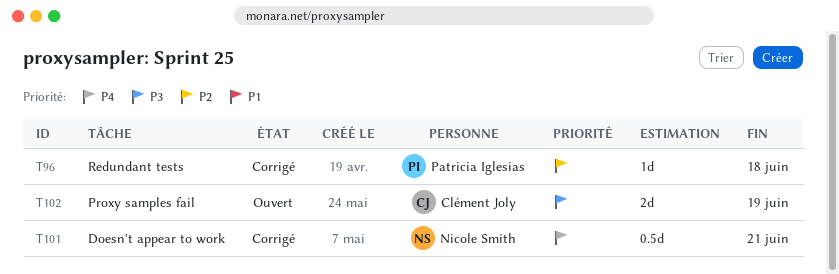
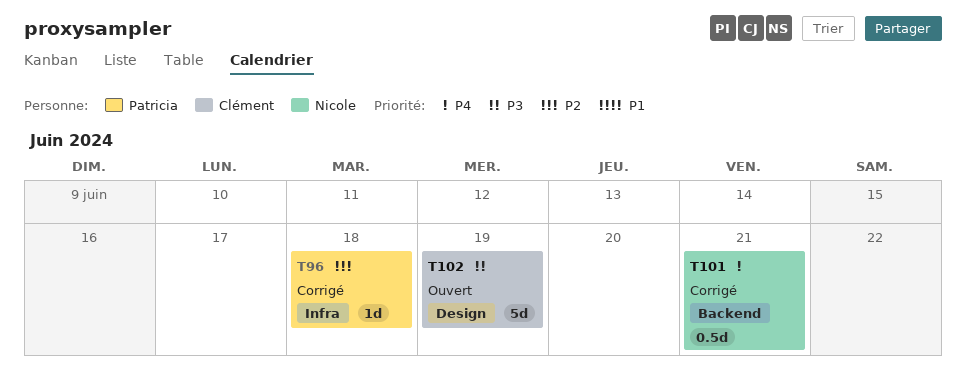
T102, estimate: 2d -> 5d

